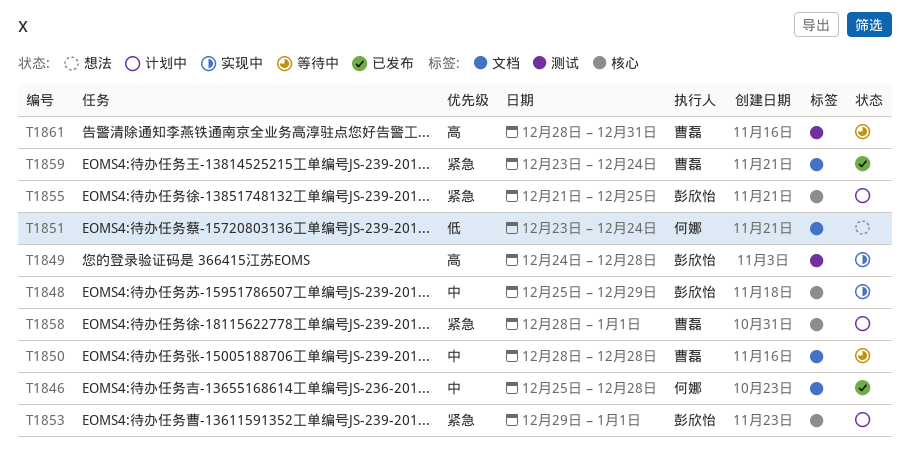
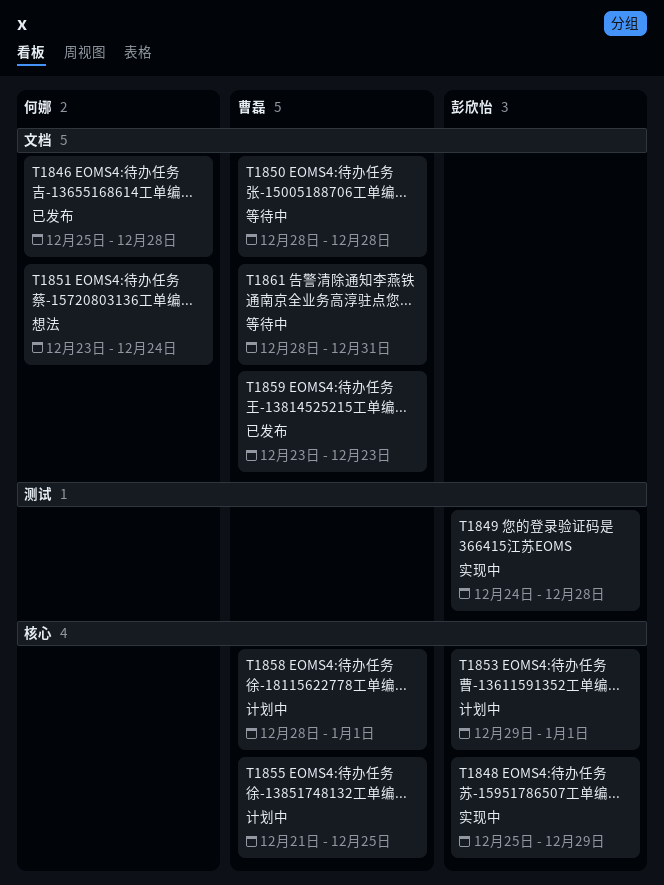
T1855, owner: 彭欣怡 -> 曹磊
T1859, due: Dec 24 -> Dec 23
T1861, label: 测试 -> 文档

